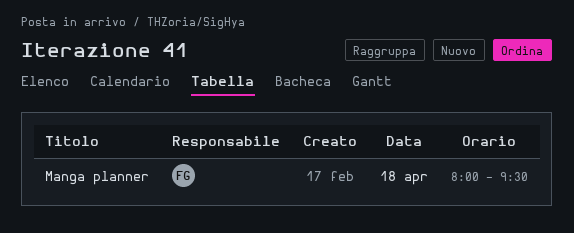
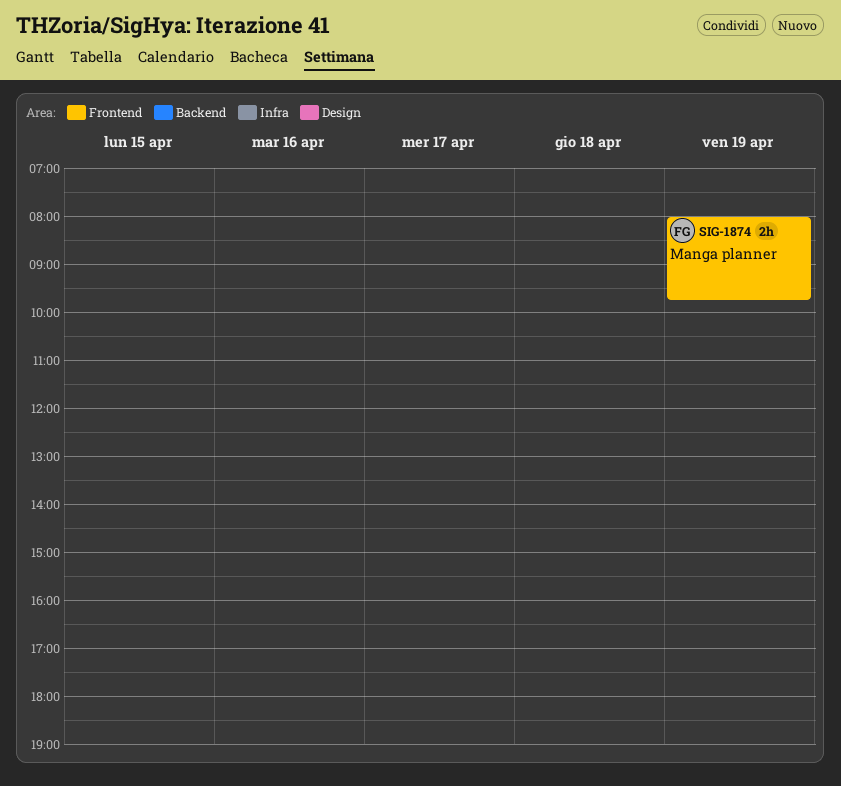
Manga planner, day: Apr 18 -> Apr 19
Manga planner, ends: 09:30 -> 09:45

